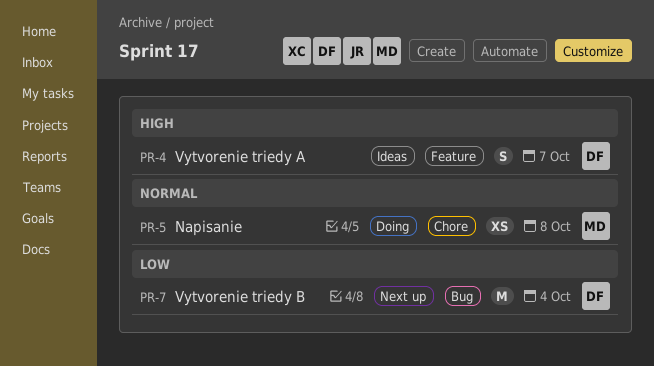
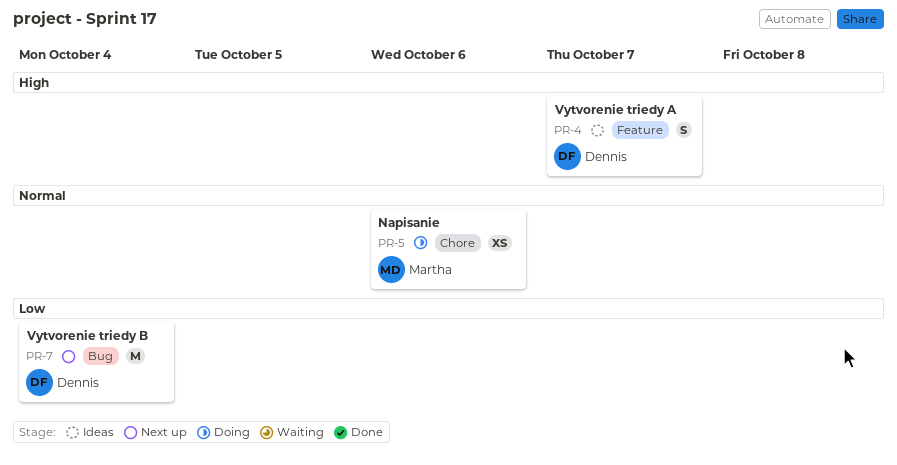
PR-5, due: Oct 8 -> Oct 6

